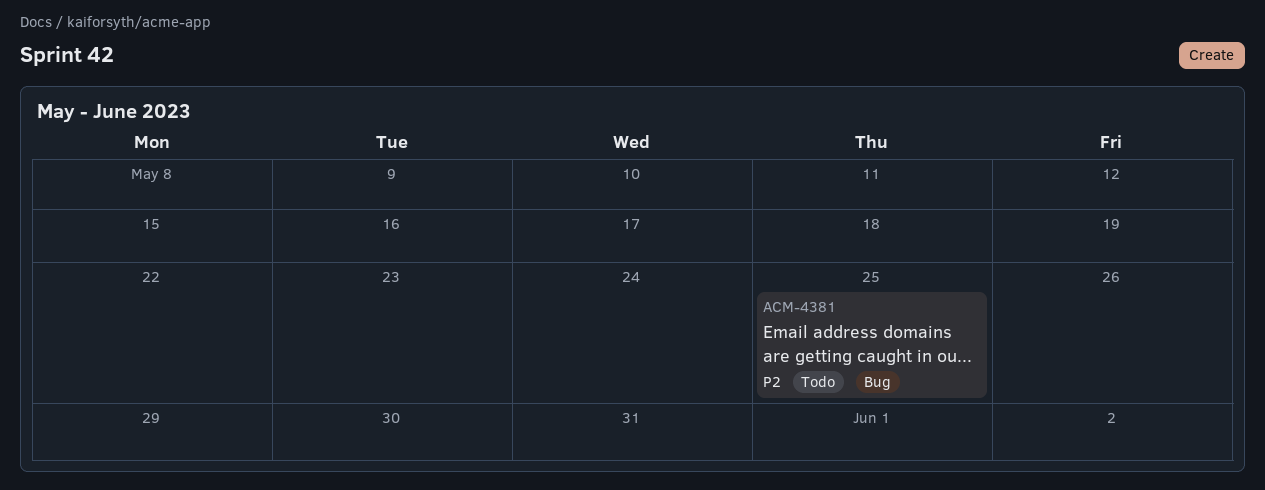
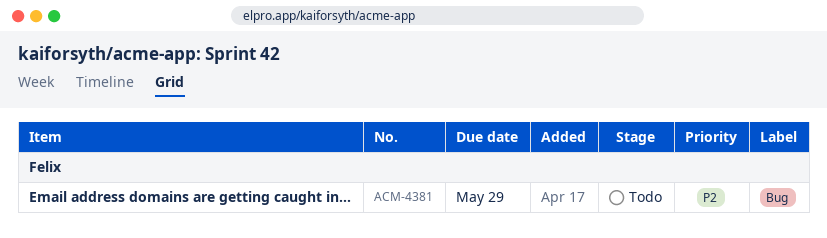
ACM-4381, due: May 25 -> May 29

